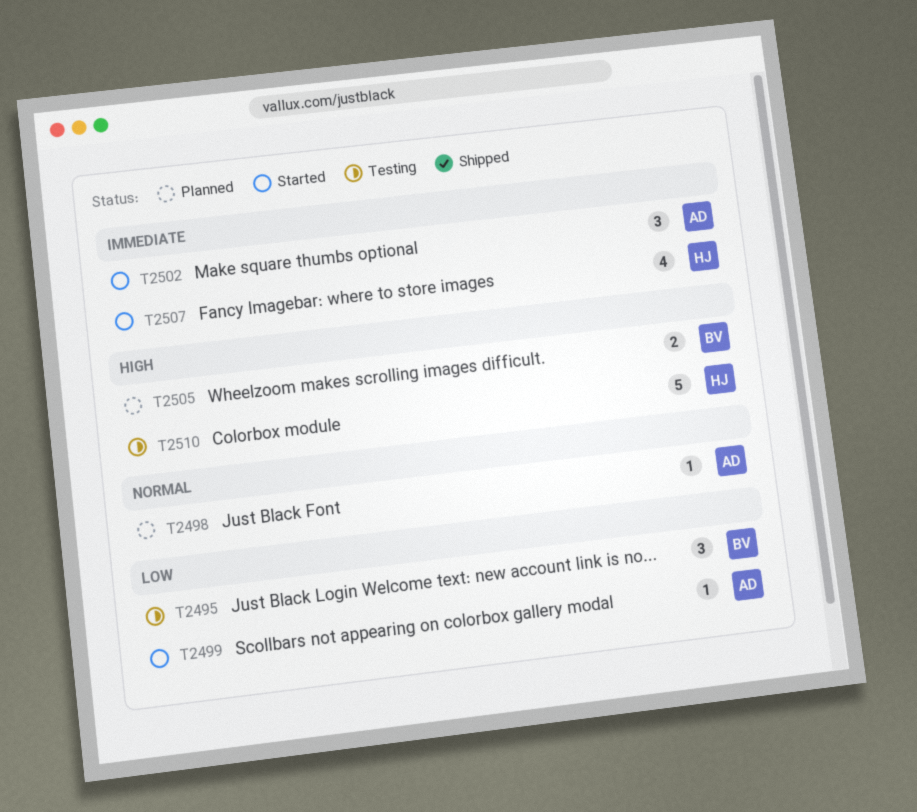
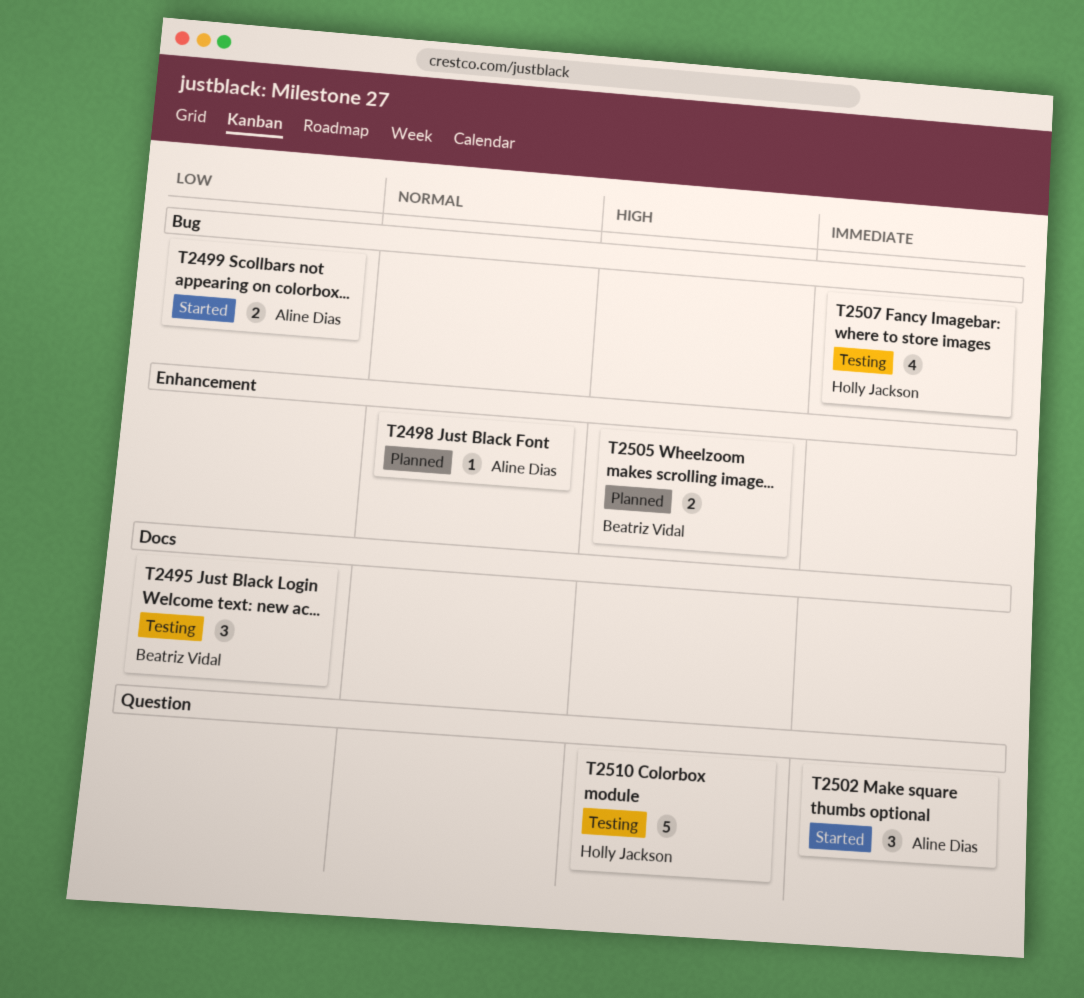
T2499, estimate: 1 -> 2
T2507, status: Started -> Testing

